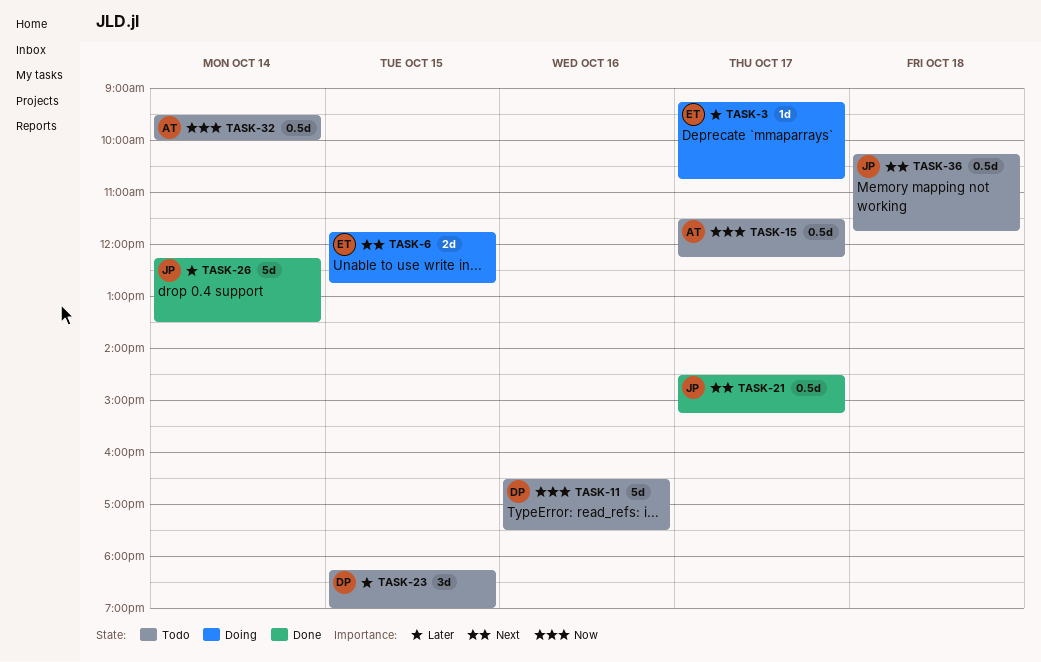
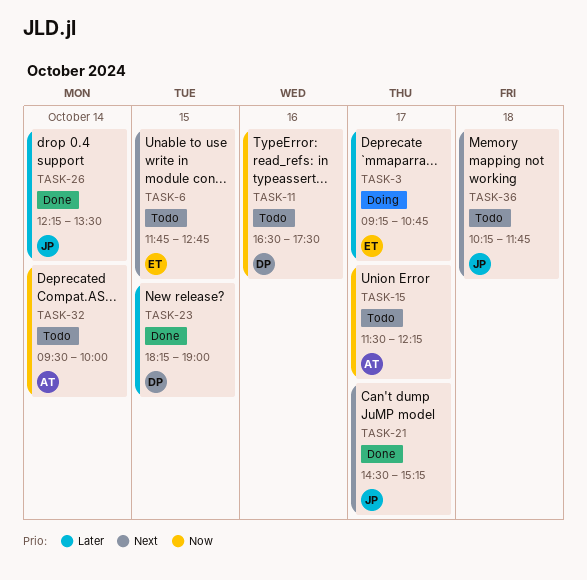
TASK-6, status: Doing -> Todo
TASK-23, status: Todo -> Done

